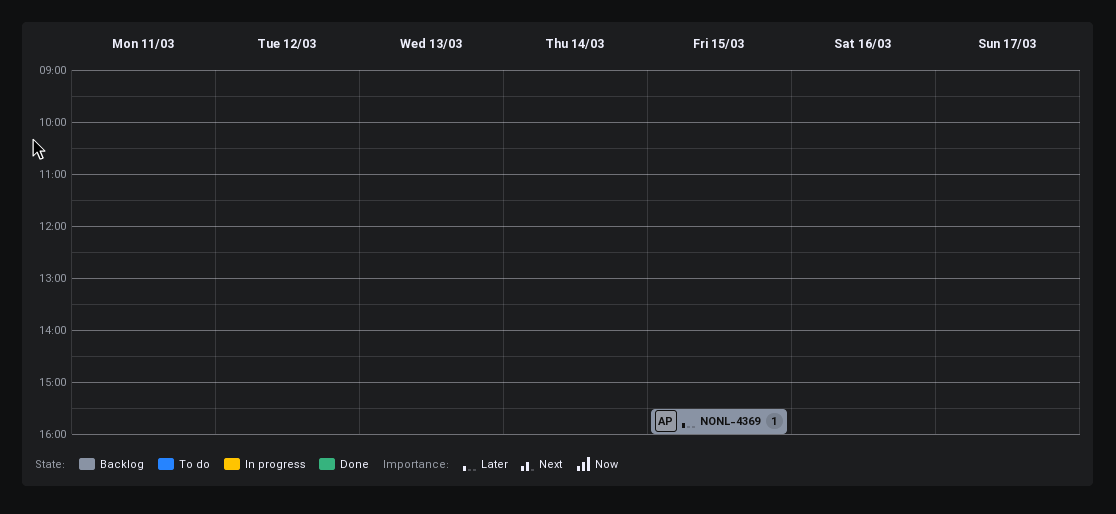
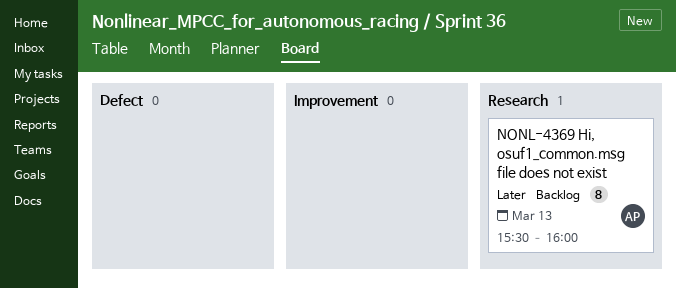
NONL-4369, estimate: 1 -> 8
NONL-4369, day: Mar 15 -> Mar 13

